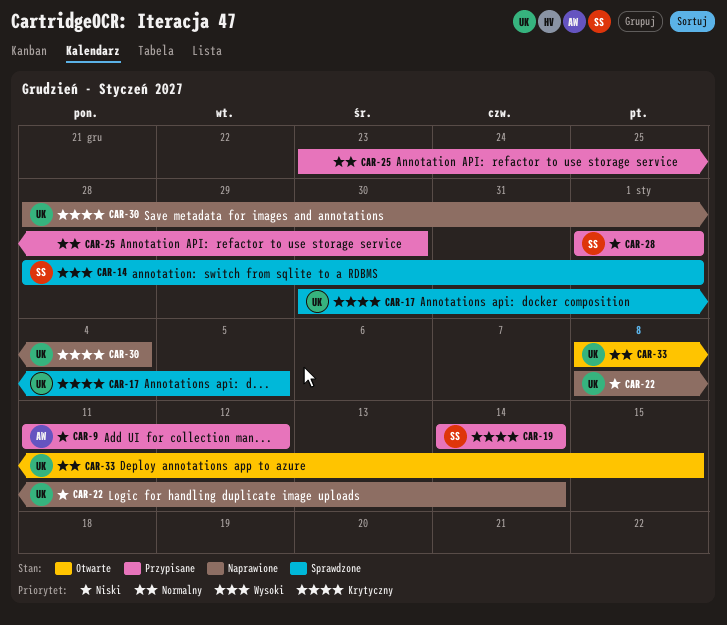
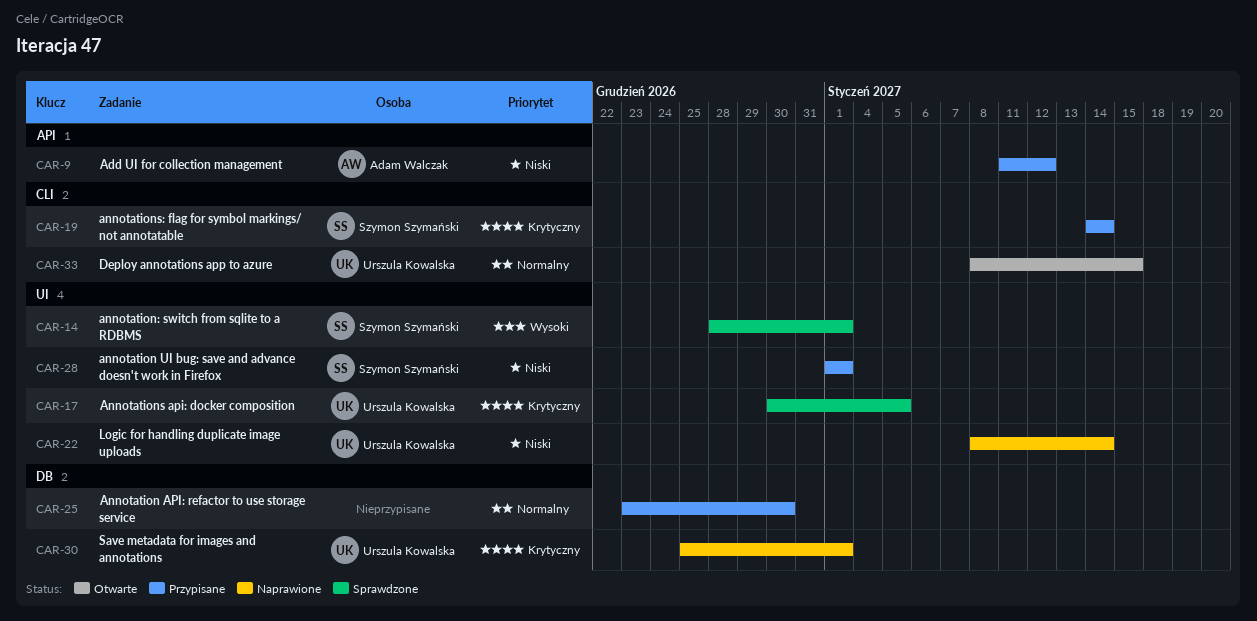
CAR-30, start: Dec 28 -> Dec 25
CAR-30, due: Jan 4 -> Jan 1

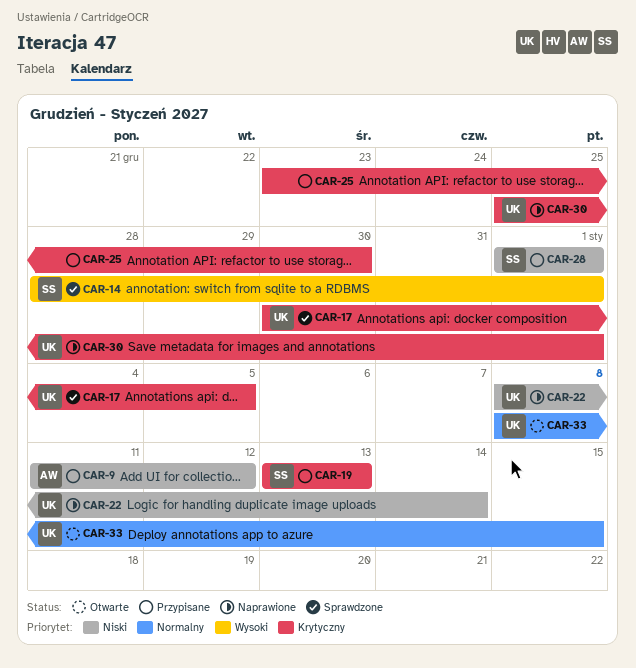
CAR-19, start: Jan 14 -> Jan 13
CAR-19, due: Jan 14 -> Jan 13
CAR-25, priority: Normalny -> Krytyczny

